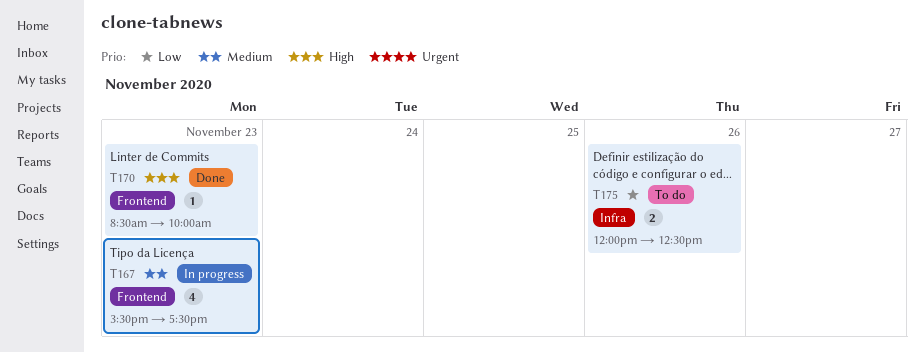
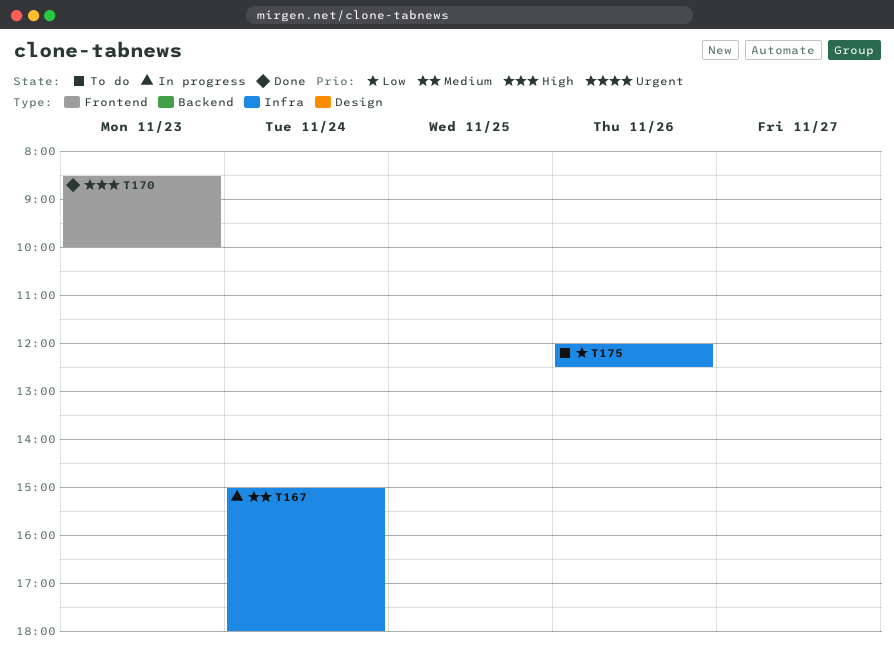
T167, label: Frontend -> Infra
T167, day: Nov 23 -> Nov 24
T167, begins: 15:30 -> 15:00
T167, ends: 17:30 -> 18:00

